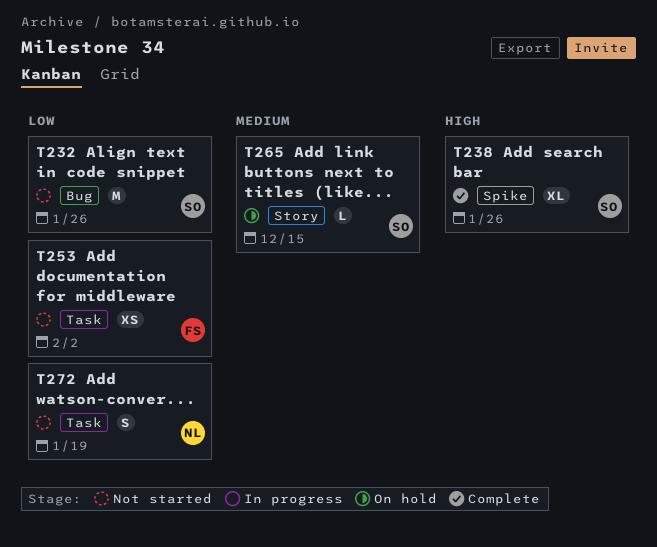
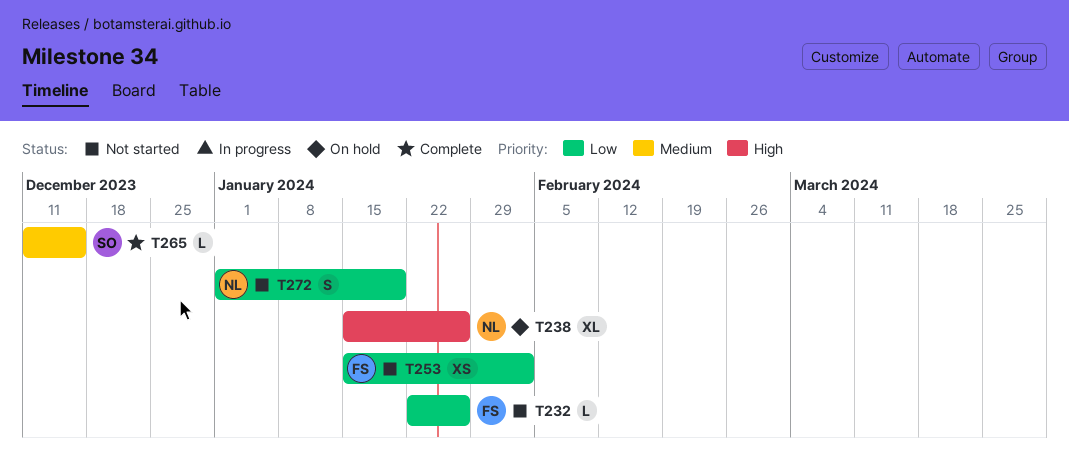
T232, owner: SO -> FS
T232, estimate: M -> L
T238, status: Complete -> On hold
T238, owner: SO -> NL
T265, status: On hold -> Complete

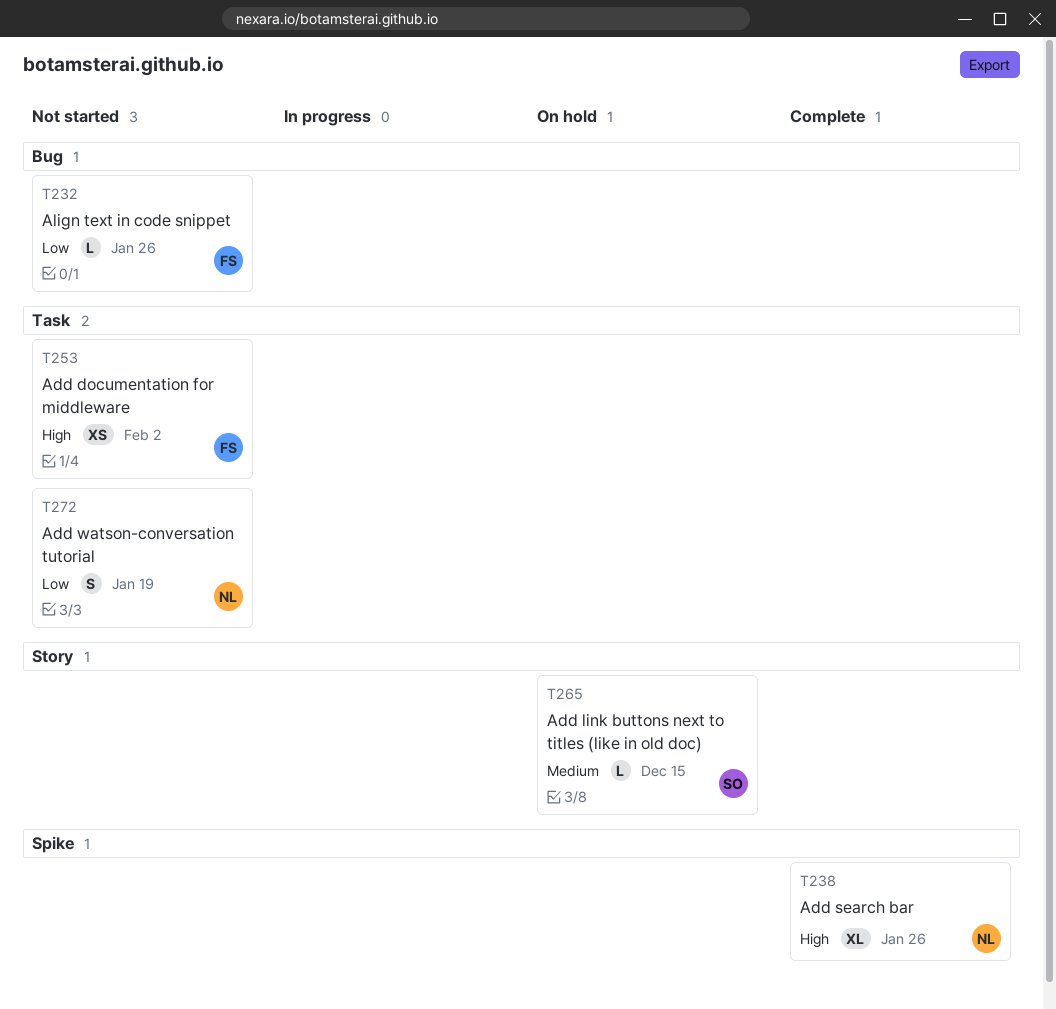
T238, status: On hold -> Complete
T253, priority: Low -> High
T265, status: Complete -> On hold

